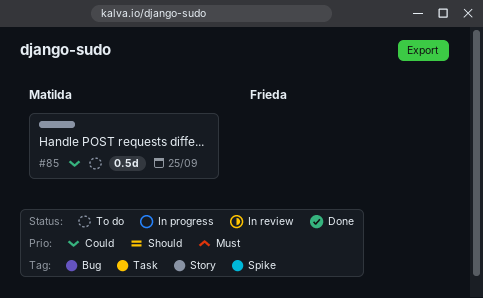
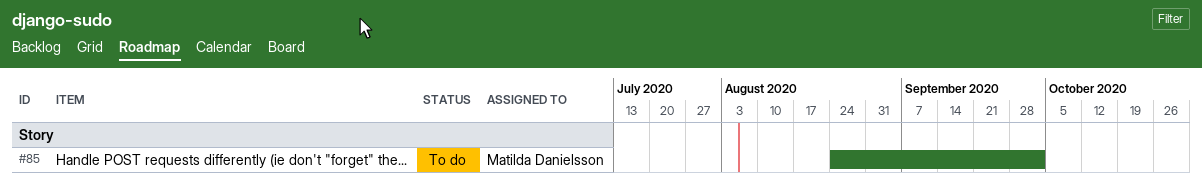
#85, due: Sep 25 -> Oct 2

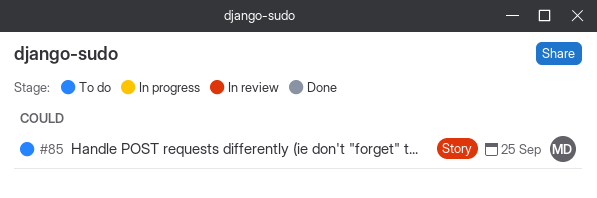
#85, due: Oct 2 -> Sep 25

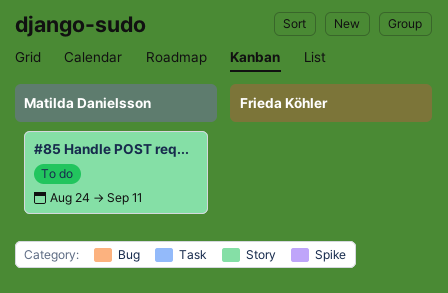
#85, due: Sep 25 -> Sep 11

